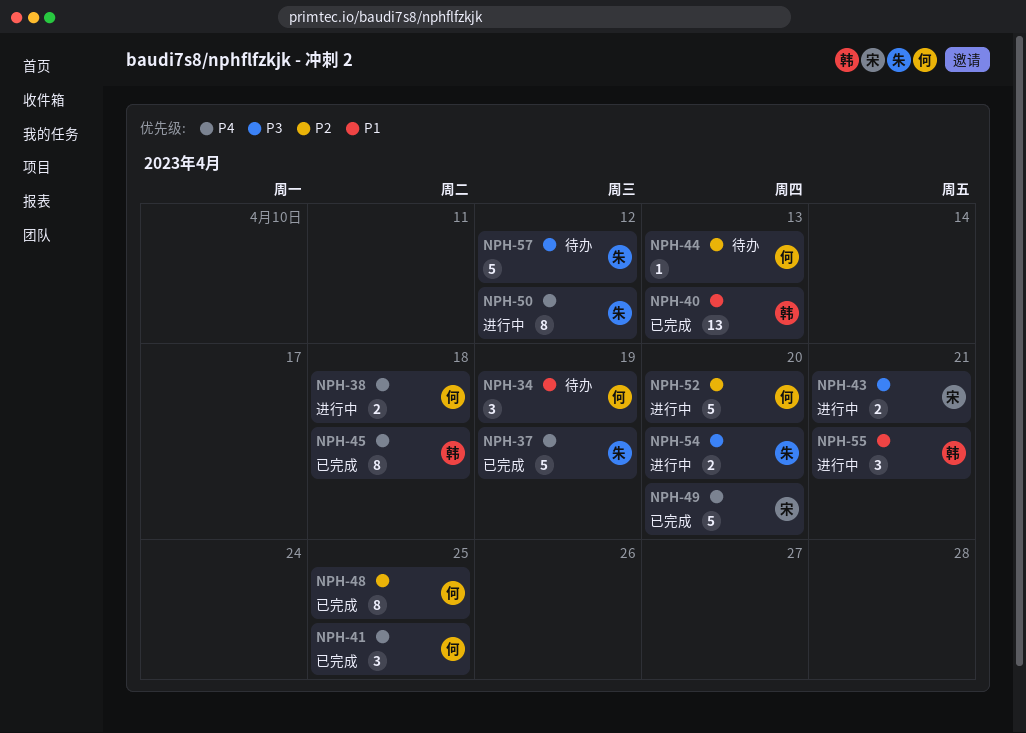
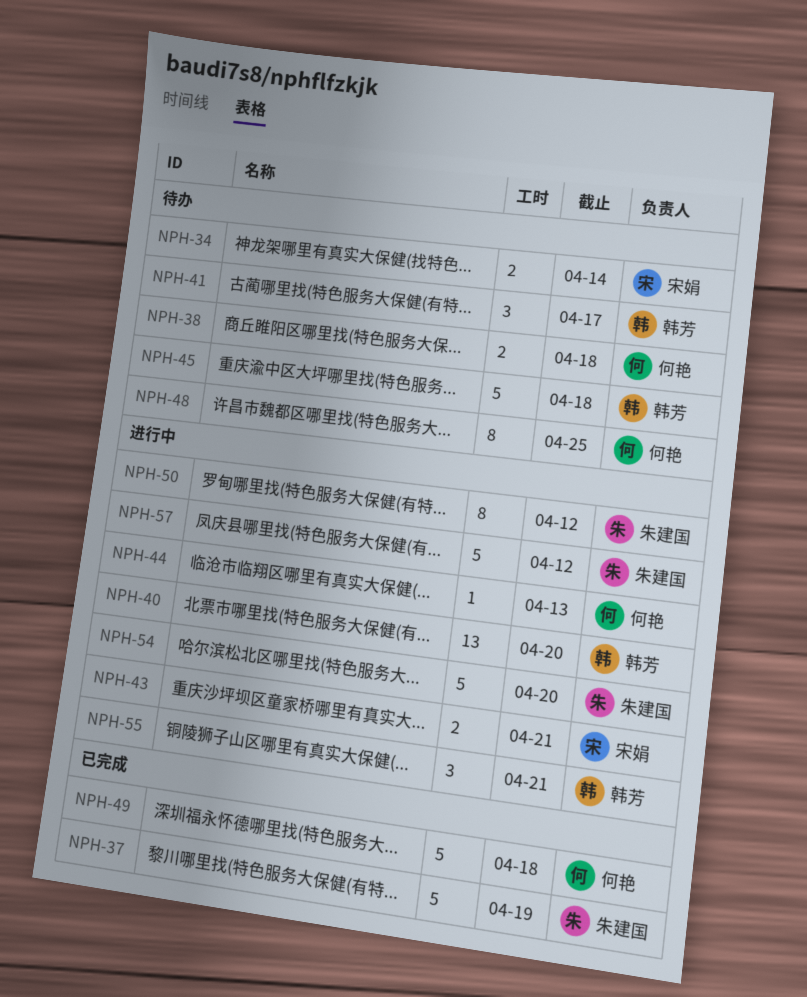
NPH-34, owner: 何艳 -> 宋娟
NPH-34, estimate: 3 -> 2
NPH-34, due: Apr 19 -> Apr 14
NPH-38, status: 进行中 -> 待办
NPH-40, status: 已完成 -> 进行中
NPH-40, due: Apr 13 -> Apr 20
NPH-41, status: 已完成 -> 待办
NPH-41, owner: 何艳 -> 韩芳
NPH-41, due: Apr 25 -> Apr 17
NPH-44, status: 待办 -> 进行中
NPH-45, status: 已完成 -> 待办
NPH-45, estimate: 8 -> 5
NPH-48, status: 已完成 -> 待办
NPH-49, owner: 宋娟 -> 何艳
NPH-49, due: Apr 20 -> Apr 18
NPH-52: present -> none
NPH-54, estimate: 2 -> 5
NPH-57, status: 待办 -> 进行中

